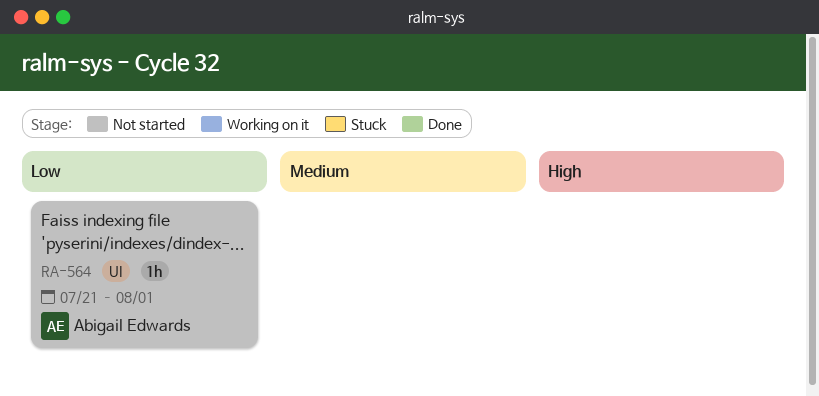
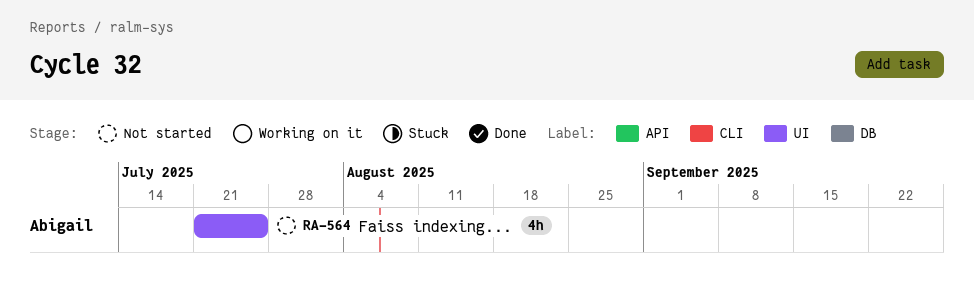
RA-564, estimate: 1h -> 4h
RA-564, due: Aug 1 -> Jul 25

